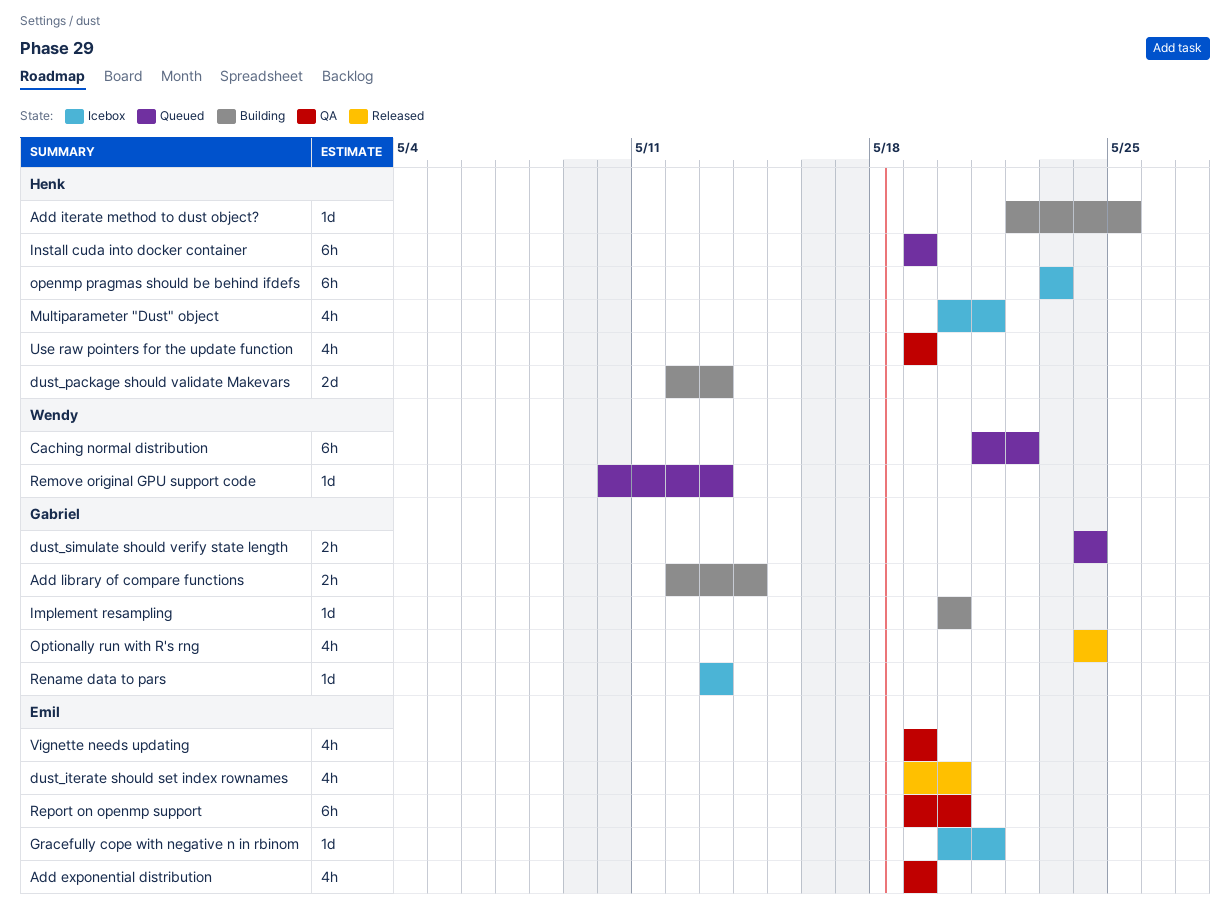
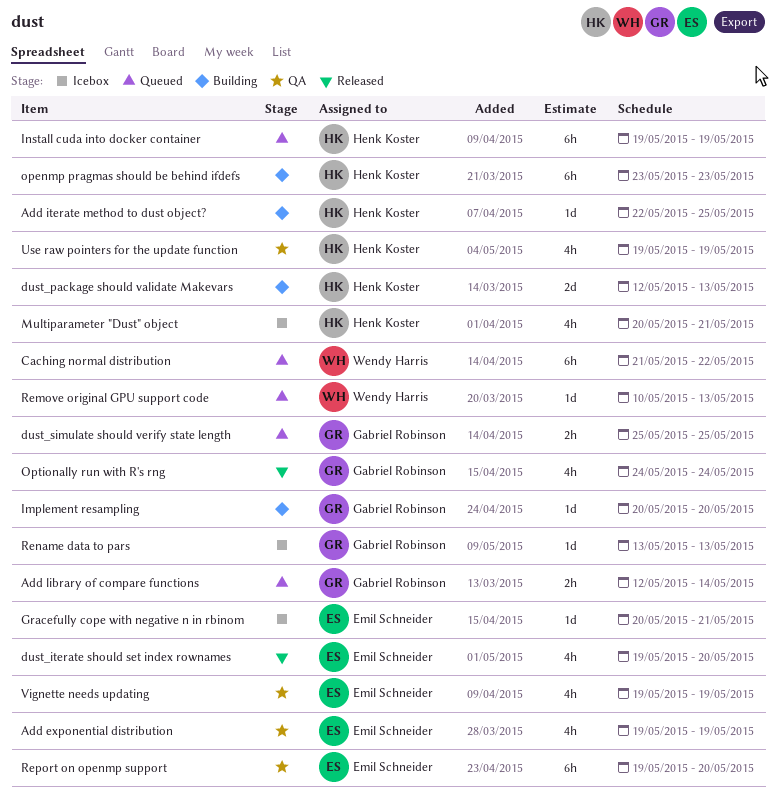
Add library of compare functions, status: Building -> Queued
dust_simulate should verify state length, start: May 24 -> May 25
dust_simulate should verify state length, due: May 24 -> May 25
openmp pragmas should be behind ifdefs, status: Icebox -> Building

